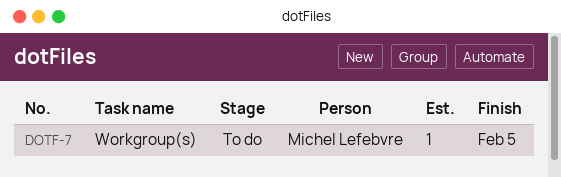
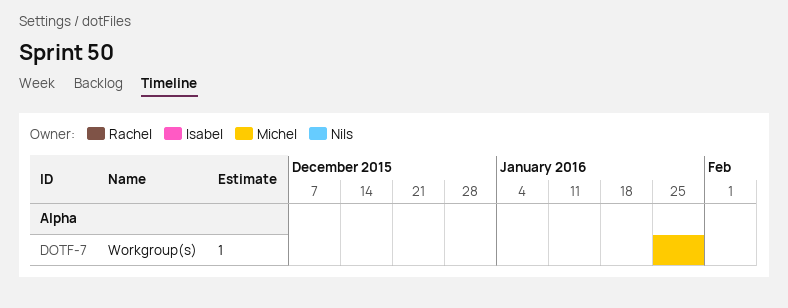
DOTF-7, due: Feb 5 -> Jan 29

